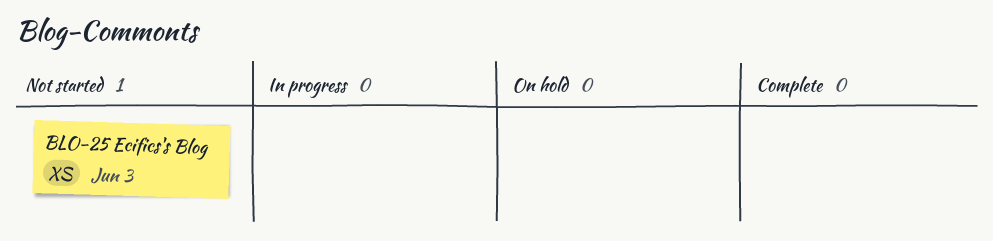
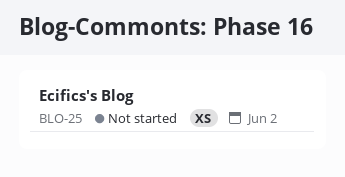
BLO-25, due: Jun 3 -> Jun 2

